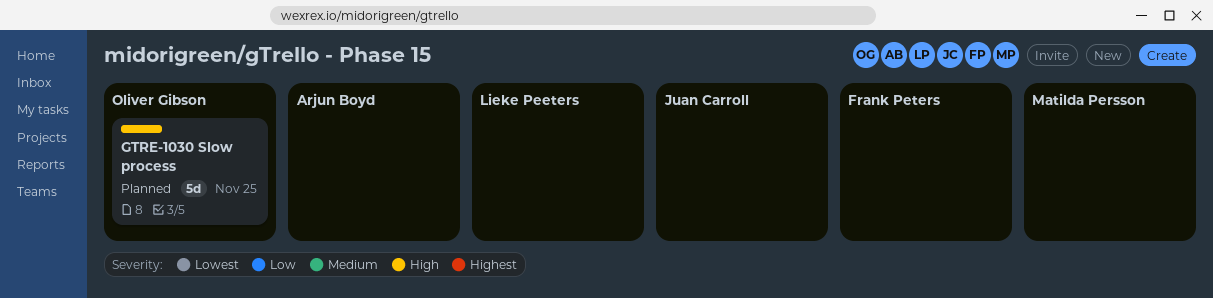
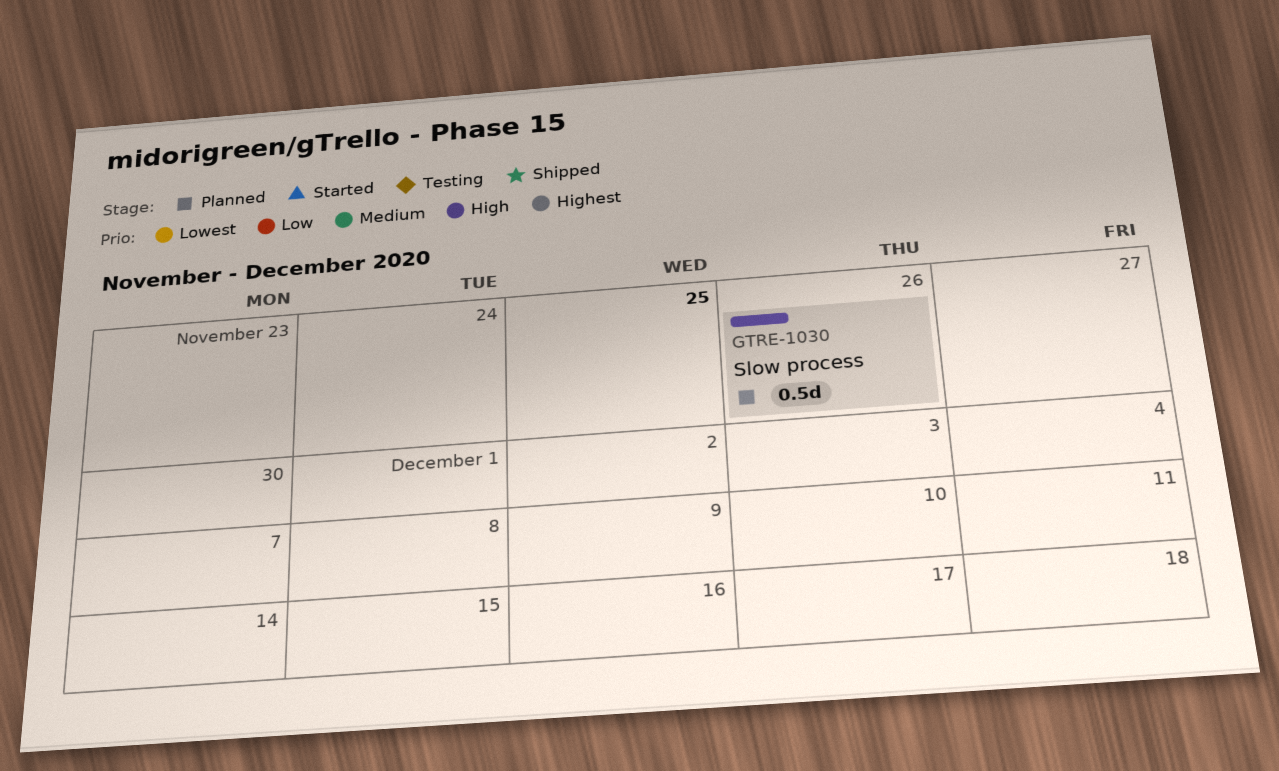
GTRE-1030, estimate: 5d -> 0.5d
GTRE-1030, due: Nov 25 -> Nov 26

